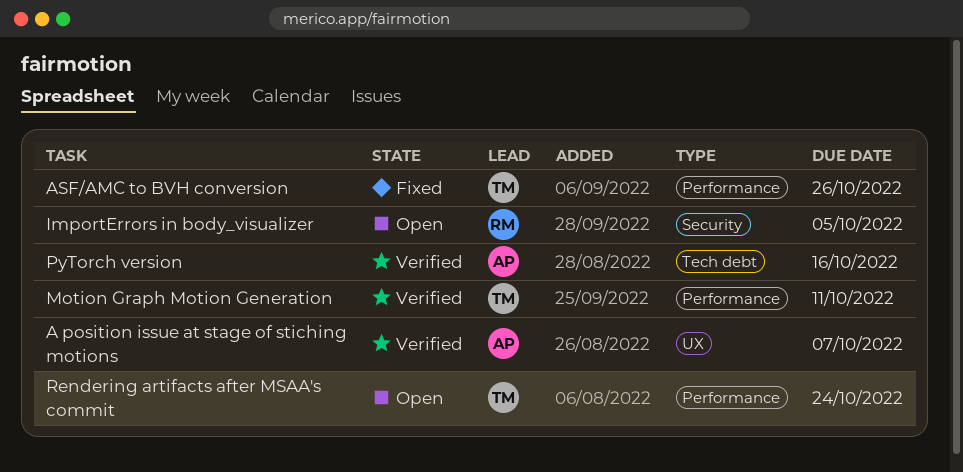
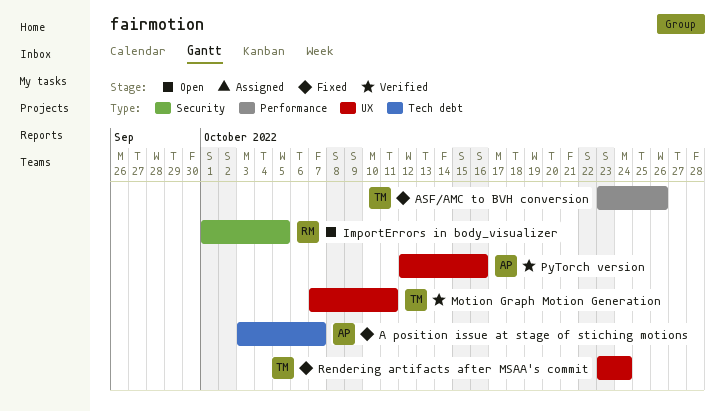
A position issue at stage of stiching motions, status: Verified -> Fixed
A position issue at stage of stiching motions, label: UX -> Tech debt
Motion Graph Motion Generation, label: Performance -> UX
PyTorch version, label: Tech debt -> UX
Rendering artifacts after MSAA's commit, status: Open -> Fixed
Rendering artifacts after MSAA's commit, label: Performance -> UX

